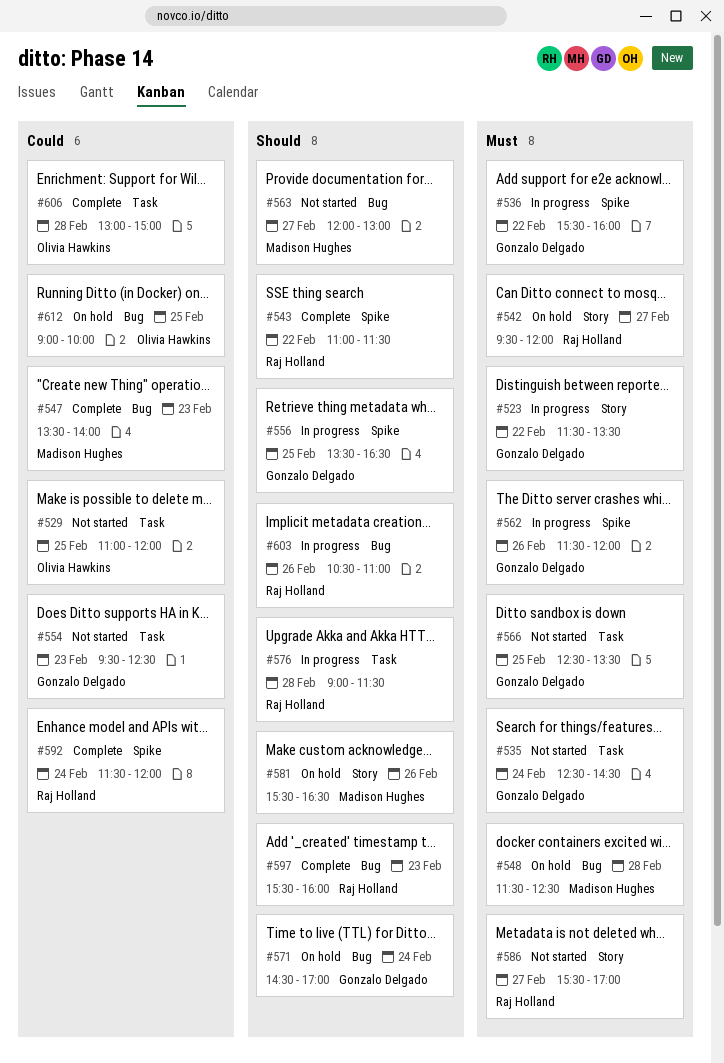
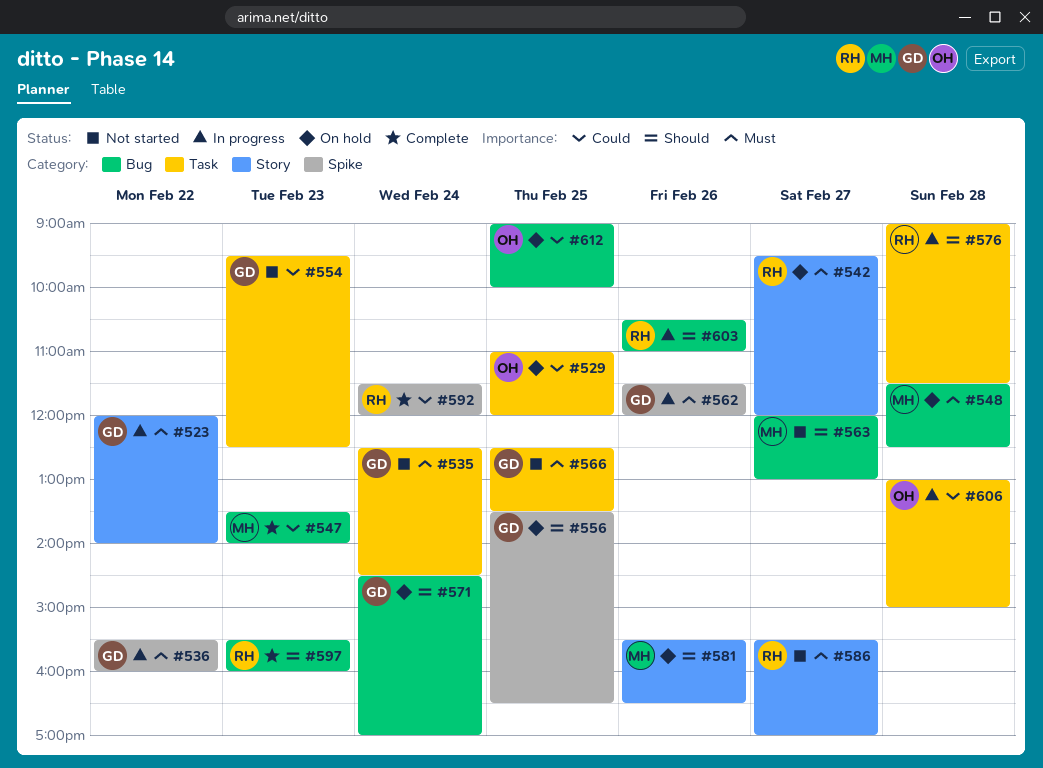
#523, begins: 11:30 -> 12:00
#523, ends: 13:30 -> 14:00
#529, status: Not started -> On hold
#543: present -> none
#556, status: In progress -> On hold
#606, status: Complete -> In progress

